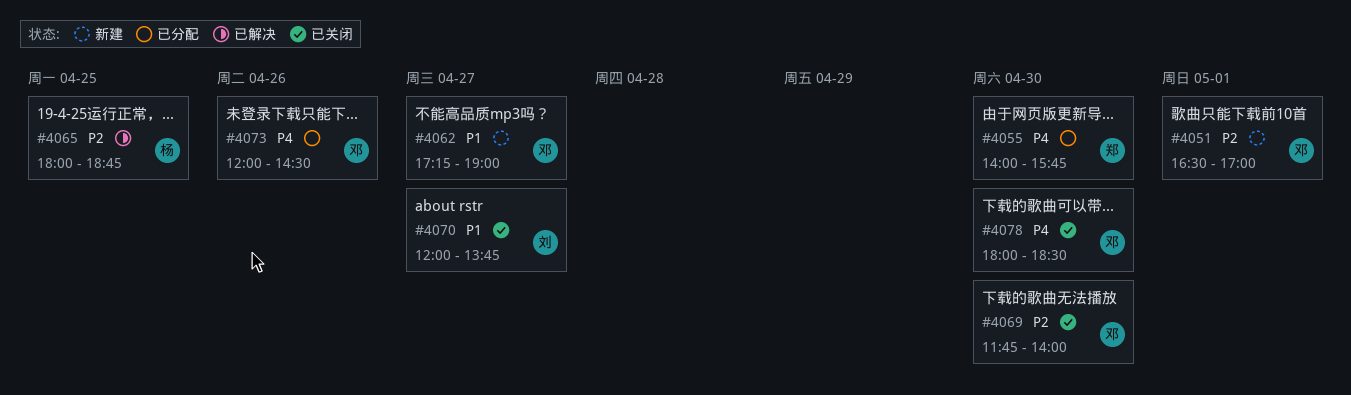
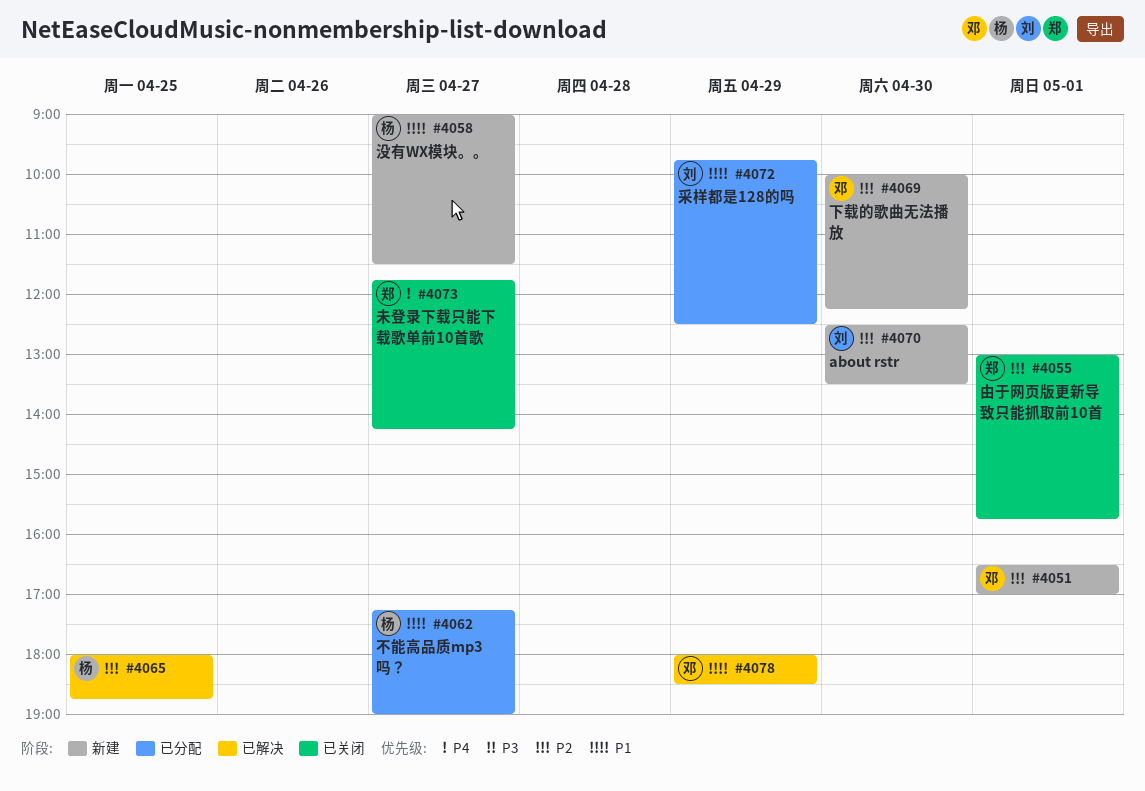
#4055, status: 已分配 -> 已关闭
#4055, priority: P4 -> P2
#4055, day: Apr 30 -> May 1
#4055, begins: 14:00 -> 13:00
#4058: none -> present
#4062, status: 新建 -> 已分配
#4062, owner: 邓 -> 杨
#4069, status: 已关闭 -> 新建
#4069, begins: 11:45 -> 10:00
#4069, ends: 14:00 -> 12:15
#4070, status: 已关闭 -> 新建
#4070, priority: P1 -> P2
#4070, day: Apr 27 -> Apr 30
#4070, begins: 12:00 -> 12:30
#4070, ends: 13:45 -> 13:30
#4072: none -> present
#4073, status: 已分配 -> 已关闭
#4073, owner: 邓 -> 郑
#4073, day: Apr 26 -> Apr 27
#4073, begins: 12:00 -> 11:45
#4073, ends: 14:30 -> 14:15
#4078, status: 已关闭 -> 已解决
#4078, priority: P4 -> P1
#4078, day: Apr 30 -> Apr 29

